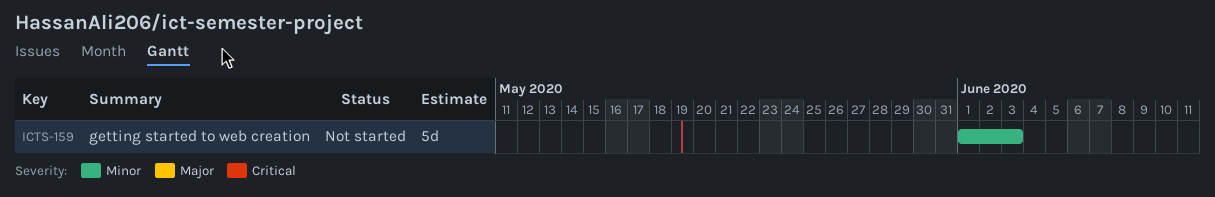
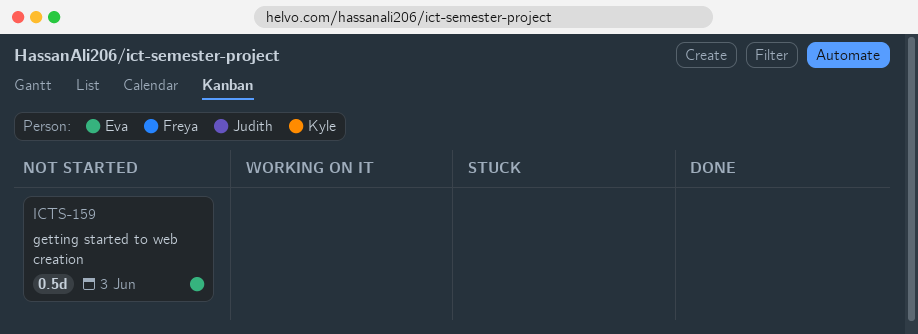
ICTS-159, estimate: 5d -> 0.5d

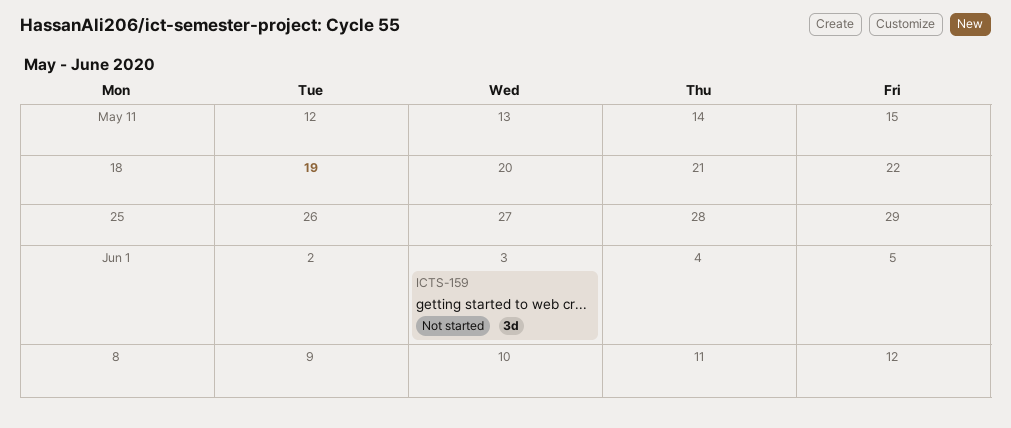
ICTS-159, estimate: 0.5d -> 3d

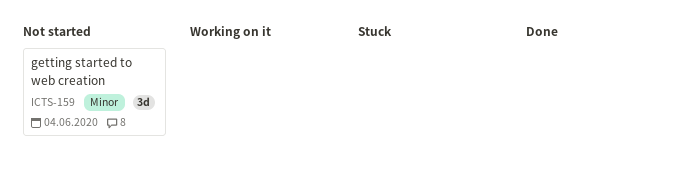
ICTS-159, due: Jun 3 -> Jun 4

